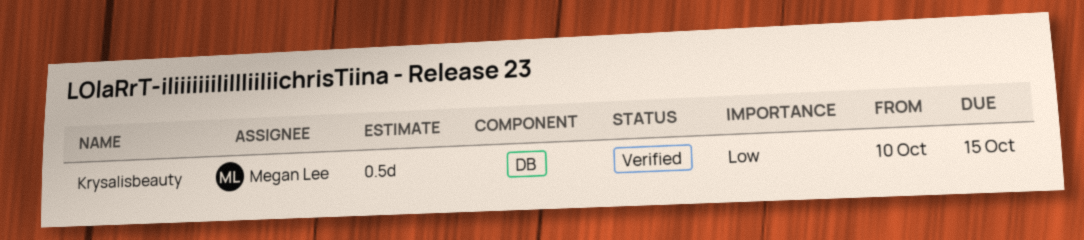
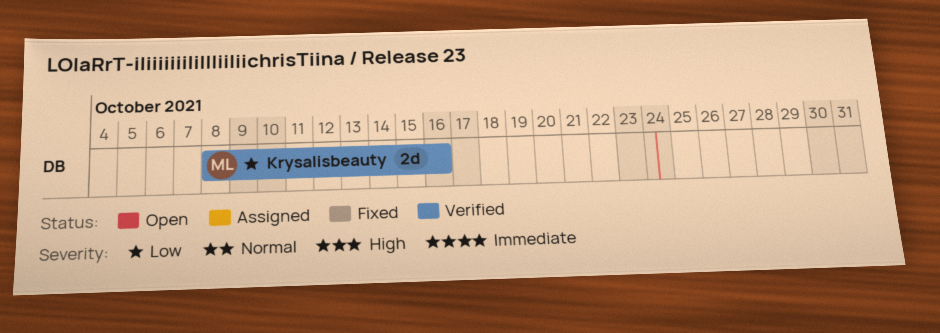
Krysalisbeauty, estimate: 0.5d -> 2d
Krysalisbeauty, start: Oct 10 -> Oct 8
Krysalisbeauty, due: Oct 15 -> Oct 16

